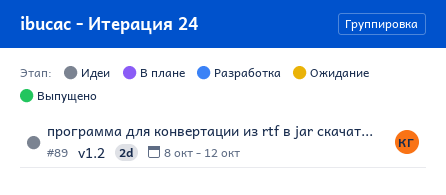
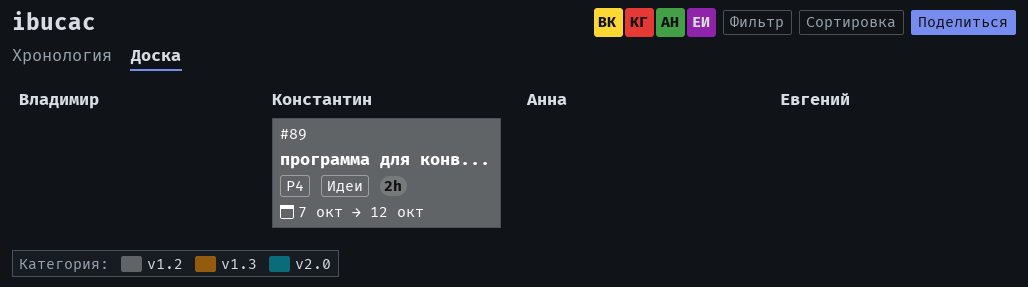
#89, estimate: 2d -> 2h
#89, start: Oct 8 -> Oct 7

